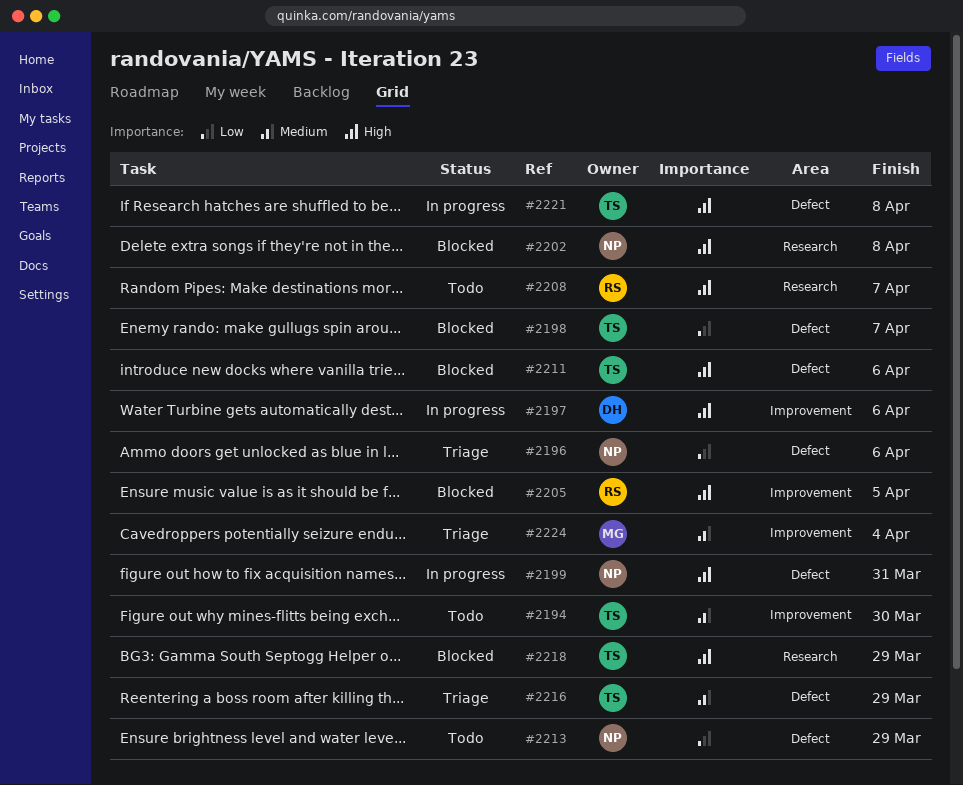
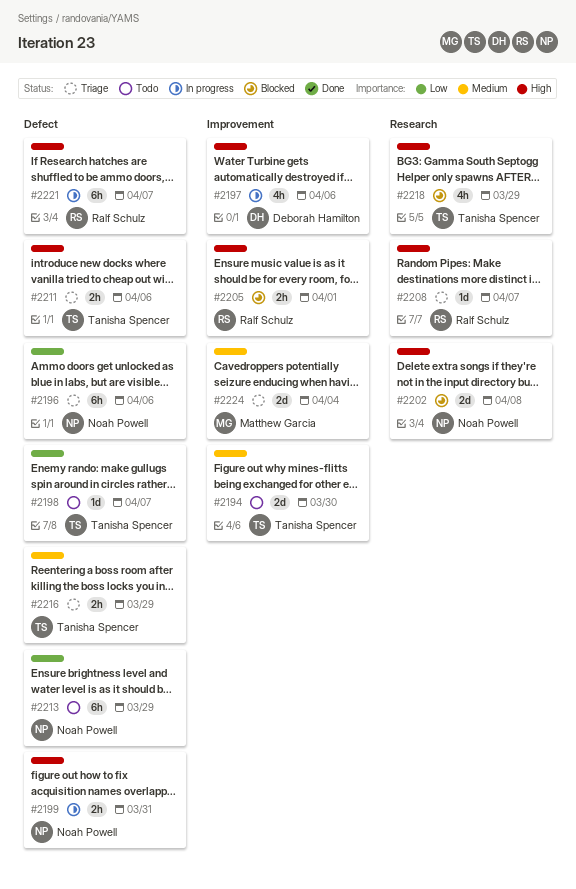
#2198, status: Blocked -> Todo
#2205, due: Apr 5 -> Apr 1
#2208, status: Todo -> Triage
#2211, status: Blocked -> Triage
#2221, owner: Tanisha Spencer -> Ralf Schulz
#2221, due: Apr 8 -> Apr 7

